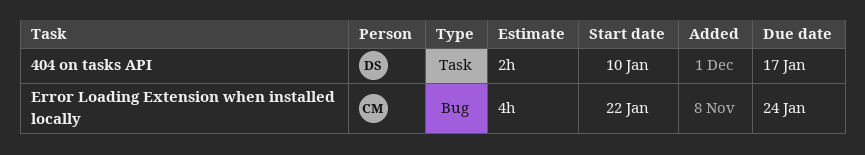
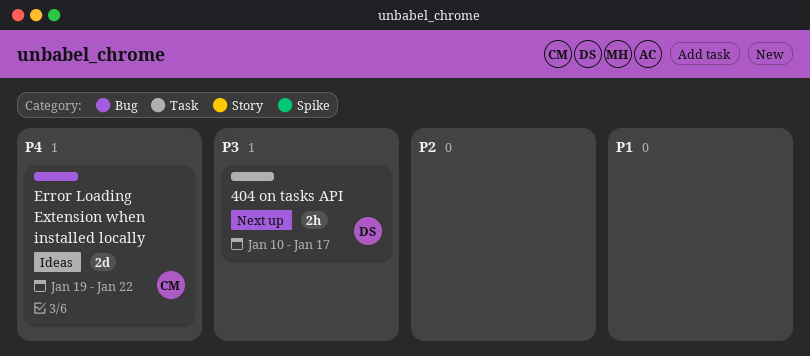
Error Loading Extension when installed locally, estimate: 4h -> 2d
Error Loading Extension when installed locally, start: Jan 22 -> Jan 19
Error Loading Extension when installed locally, due: Jan 24 -> Jan 22

